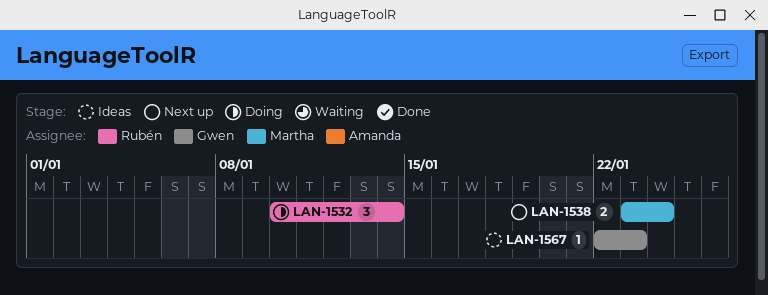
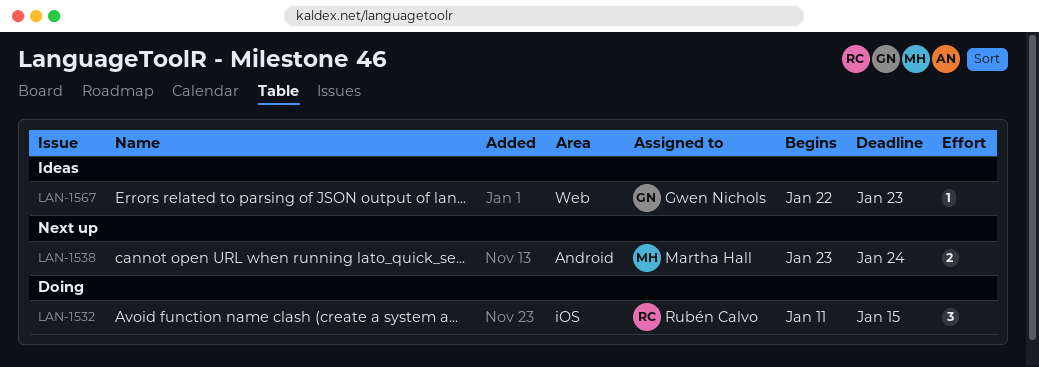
LAN-1532, start: Jan 10 -> Jan 11
LAN-1532, due: Jan 14 -> Jan 15

